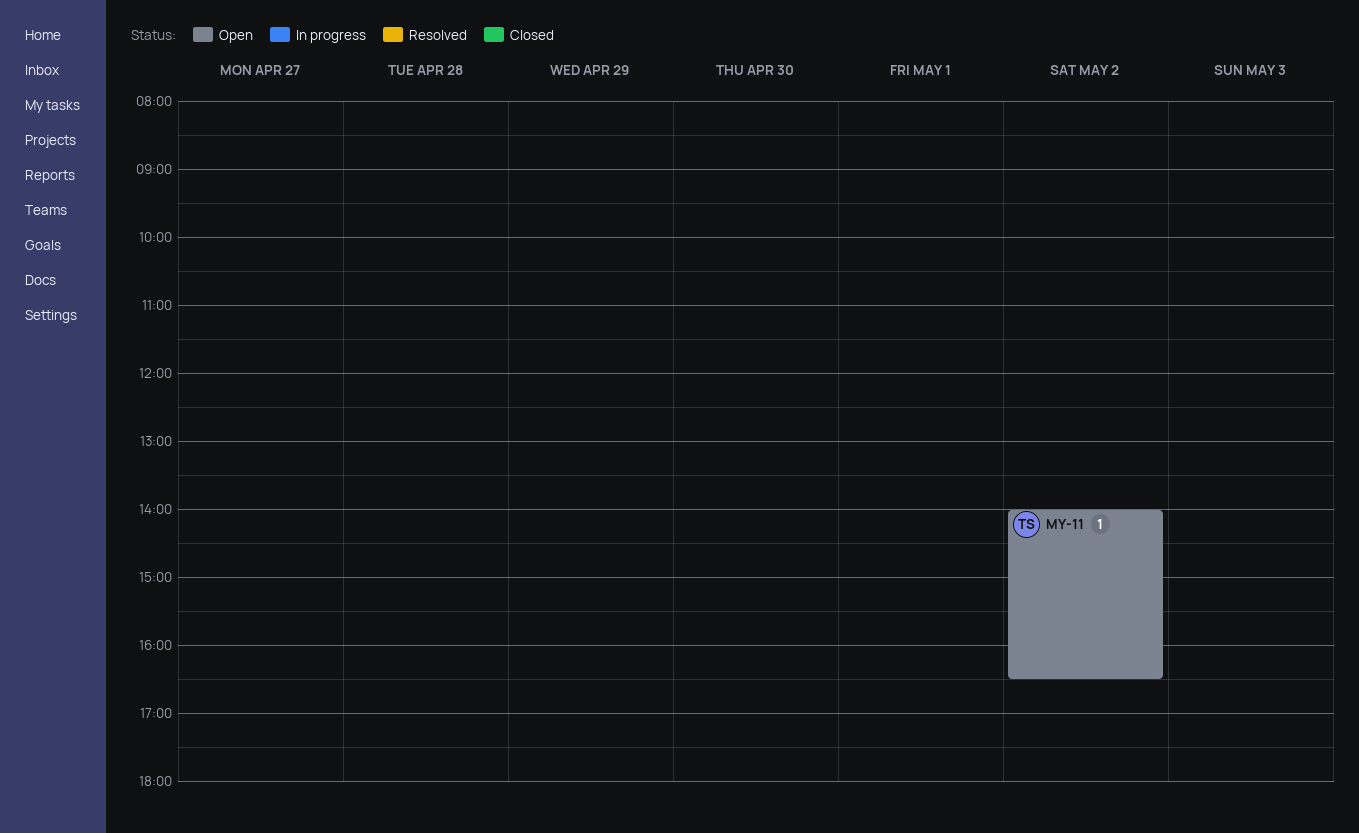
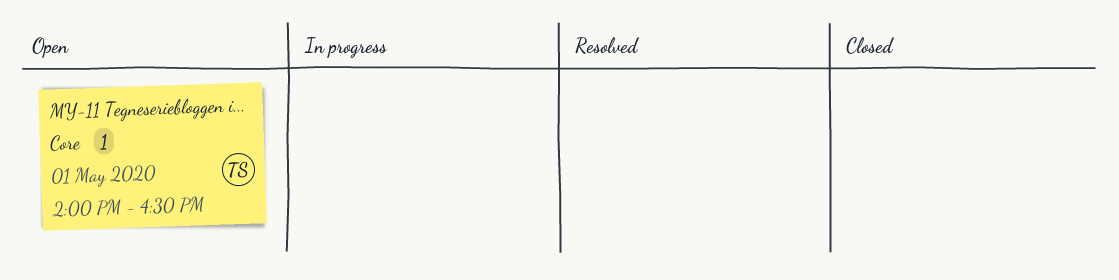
MY-11, day: May 2 -> May 1

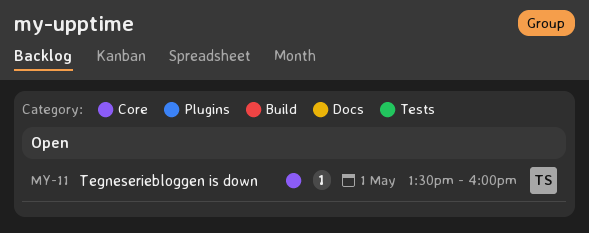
MY-11, begins: 14:00 -> 13:30
MY-11, ends: 16:30 -> 16:00

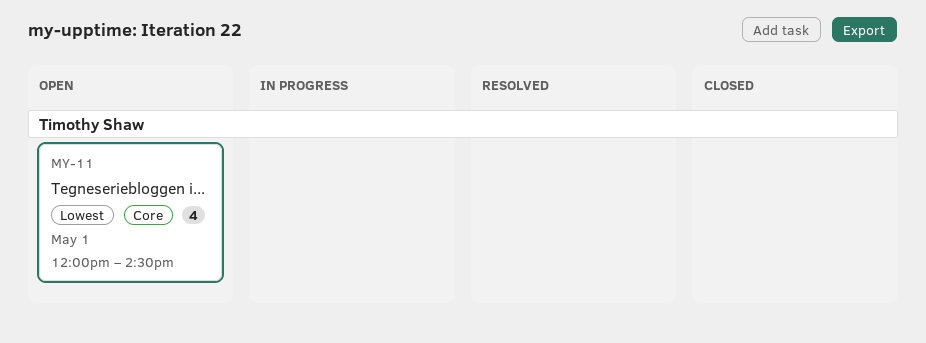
MY-11, estimate: 1 -> 4
MY-11, begins: 13:30 -> 12:00
MY-11, ends: 16:00 -> 14:30

